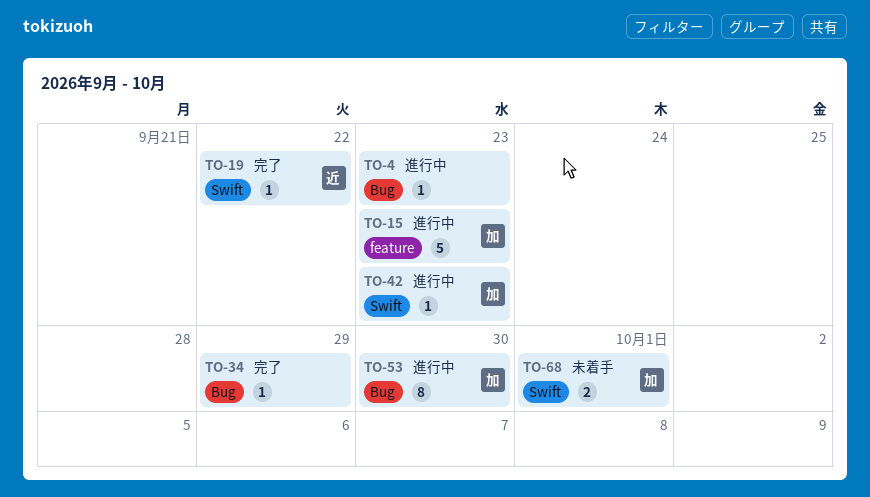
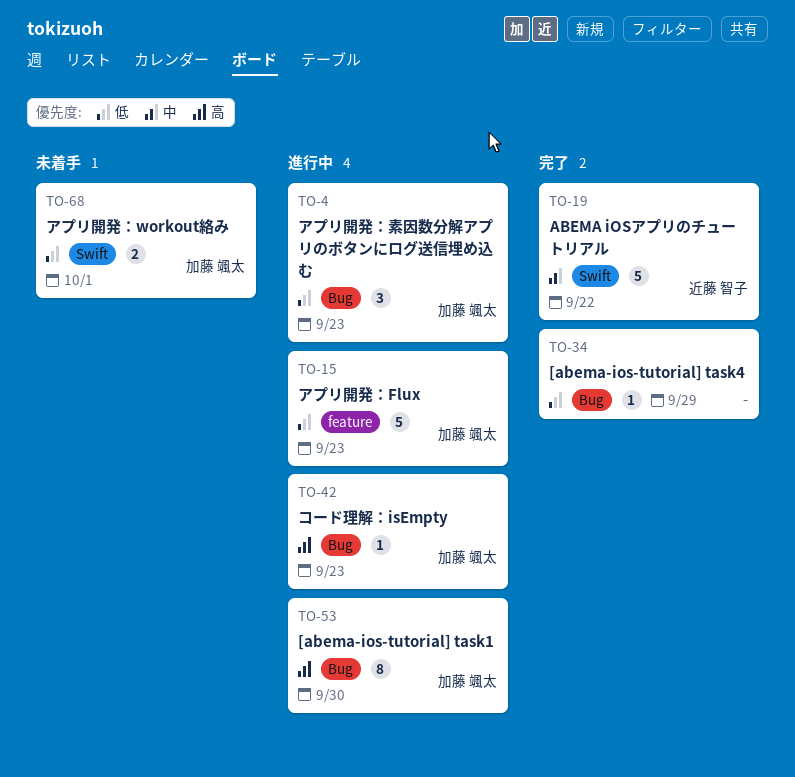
TO-4, owner: none -> 加藤 颯太
TO-4, estimate: 1 -> 3
TO-19, estimate: 1 -> 5
TO-42, label: Swift -> Bug

